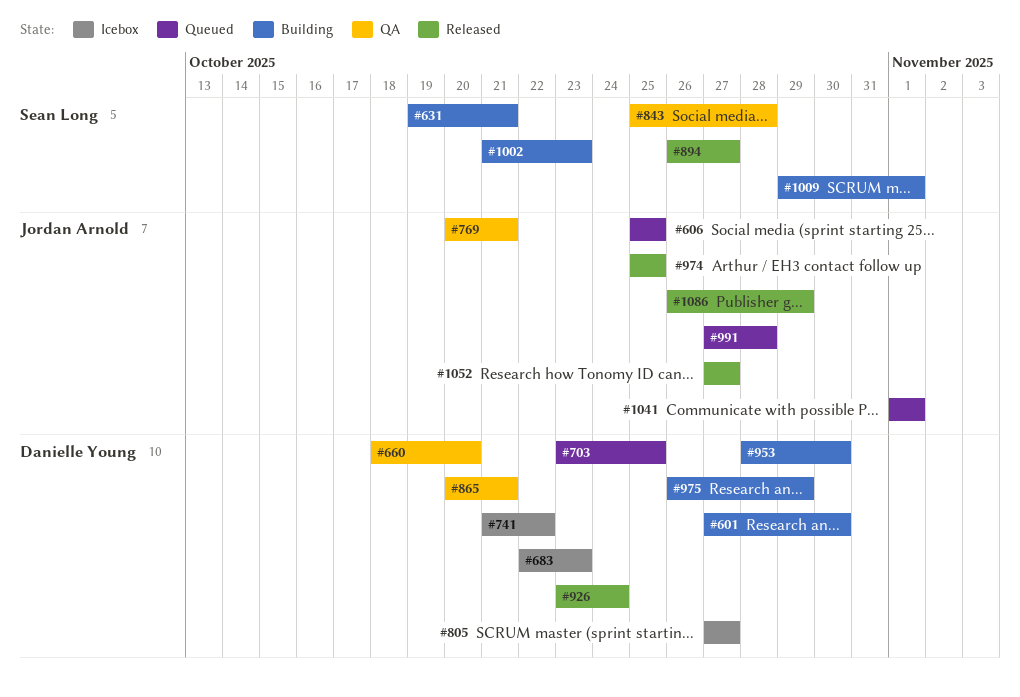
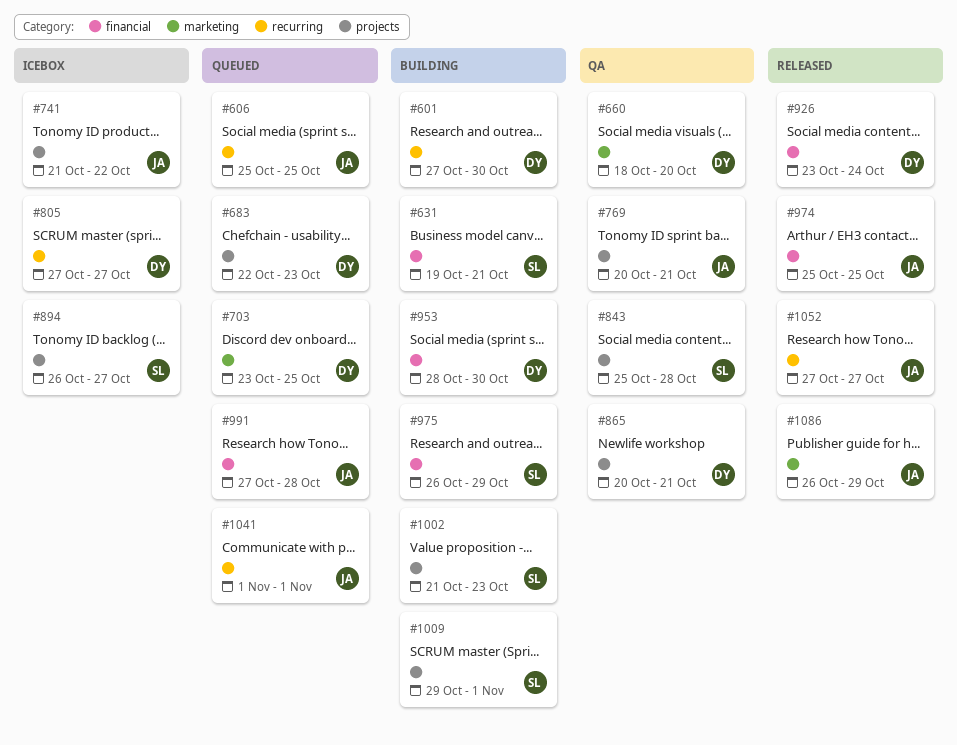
#683, status: Icebox -> Queued
#741, owner: Danielle Young -> Jordan Arnold
#894, status: Released -> Icebox
#975, owner: Danielle Young -> Sean Long

